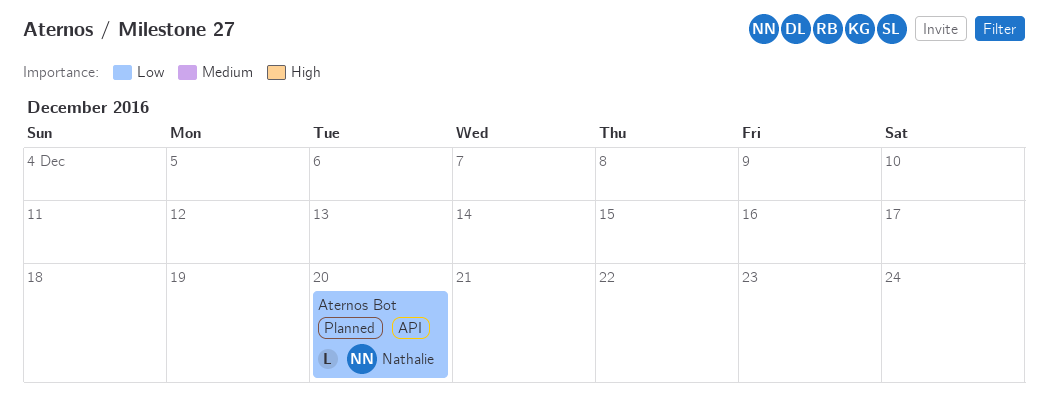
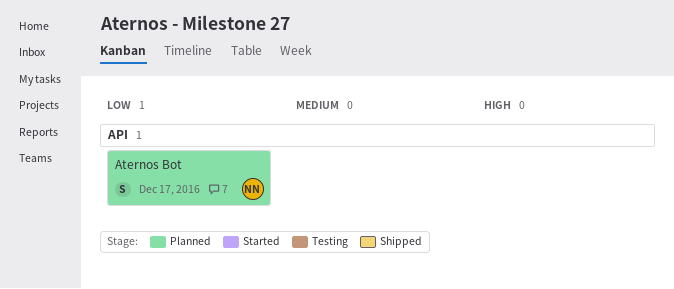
Aternos Bot, estimate: L -> S
Aternos Bot, due: Dec 20 -> Dec 17

